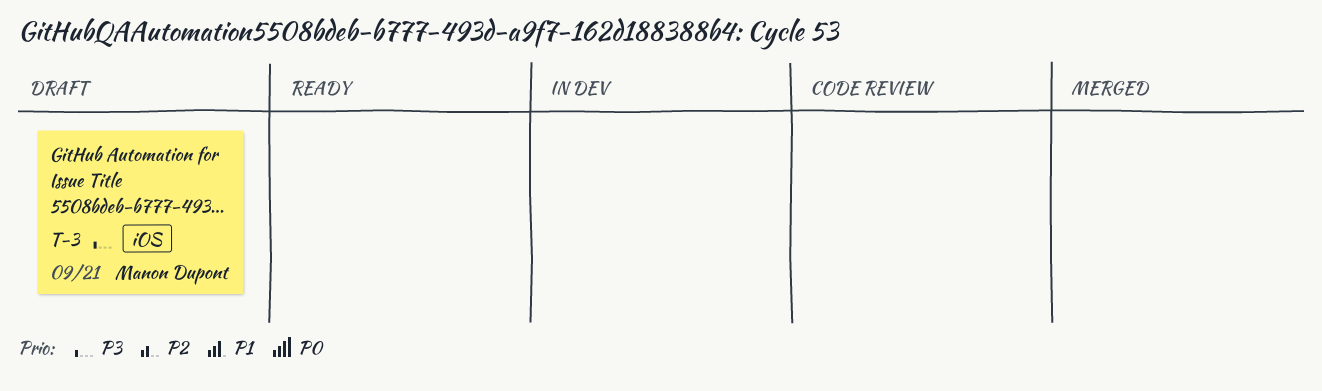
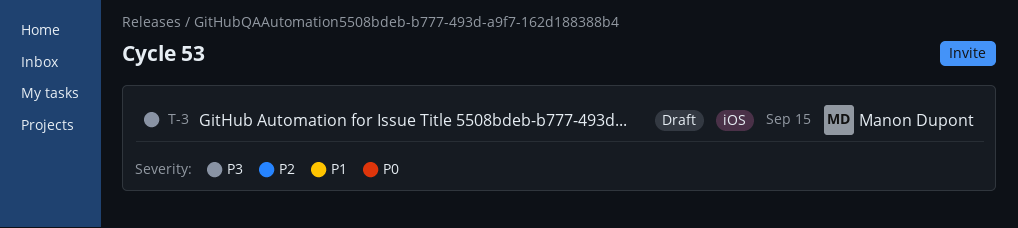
T-3, due: Sep 21 -> Sep 15

